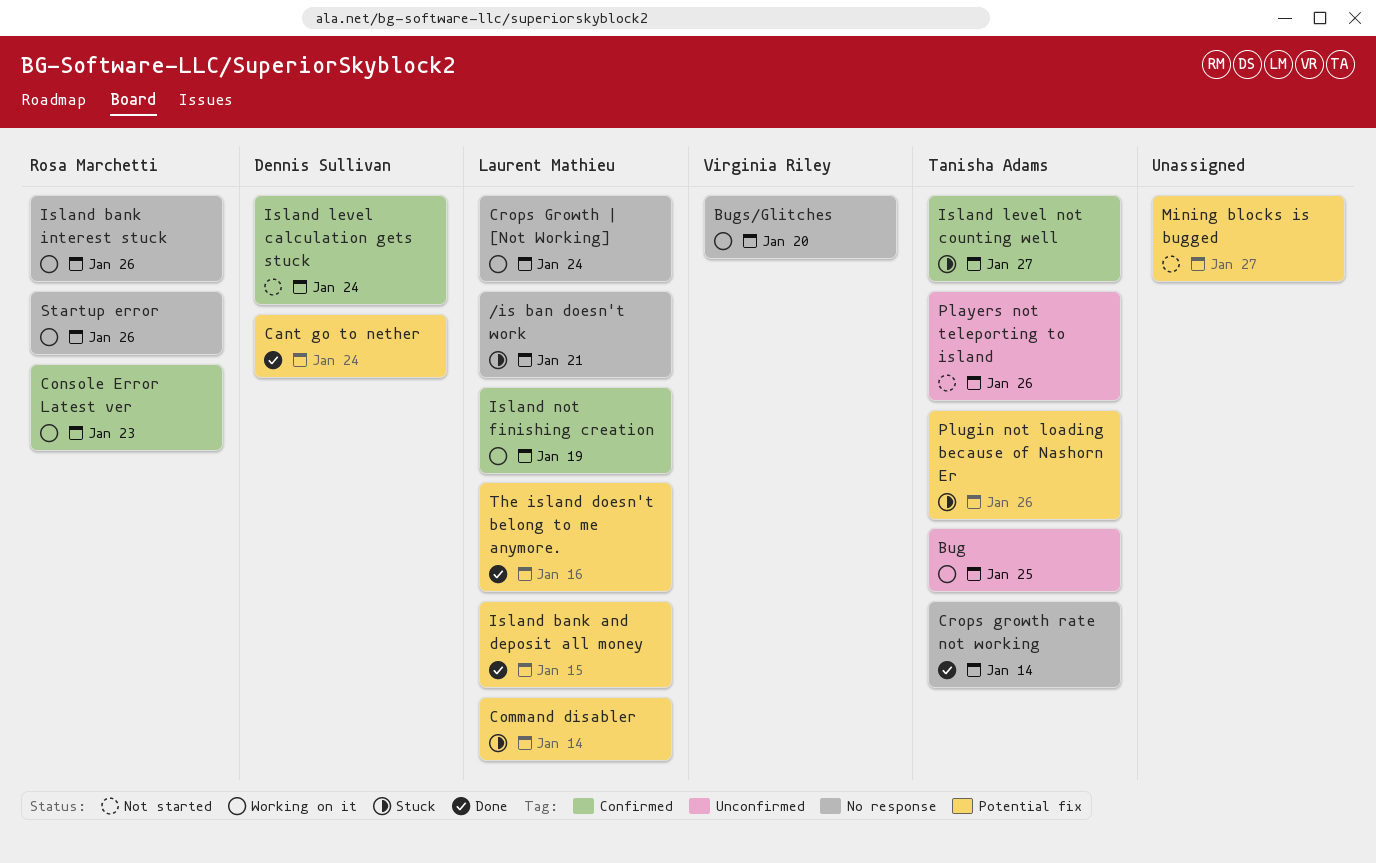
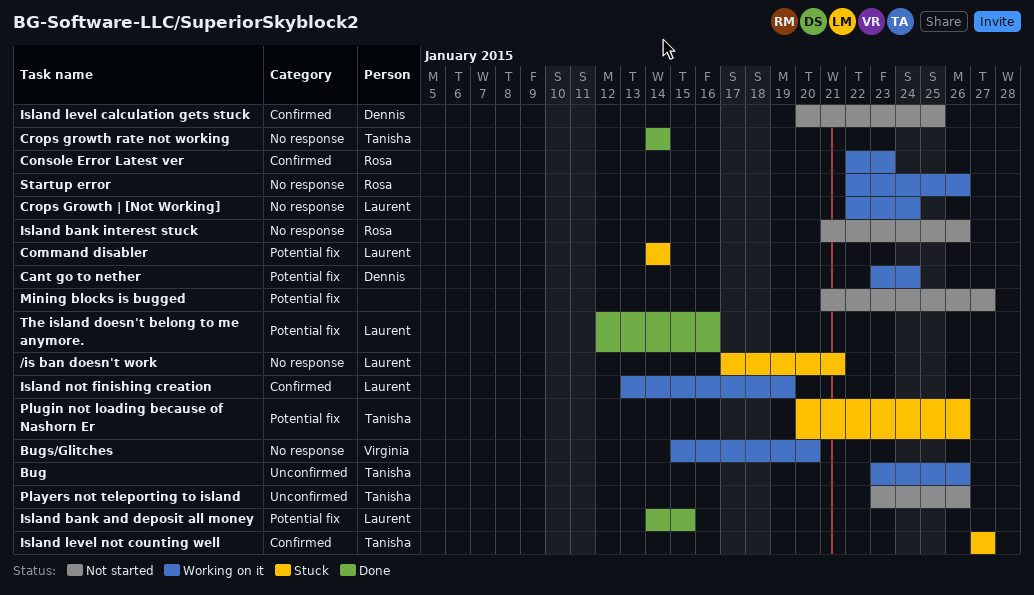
Bug, due: Jan 25 -> Jan 26
Cant go to nether, status: Done -> Working on it
Island bank interest stuck, status: Working on it -> Not started
Island level calculation gets stuck, due: Jan 24 -> Jan 25

